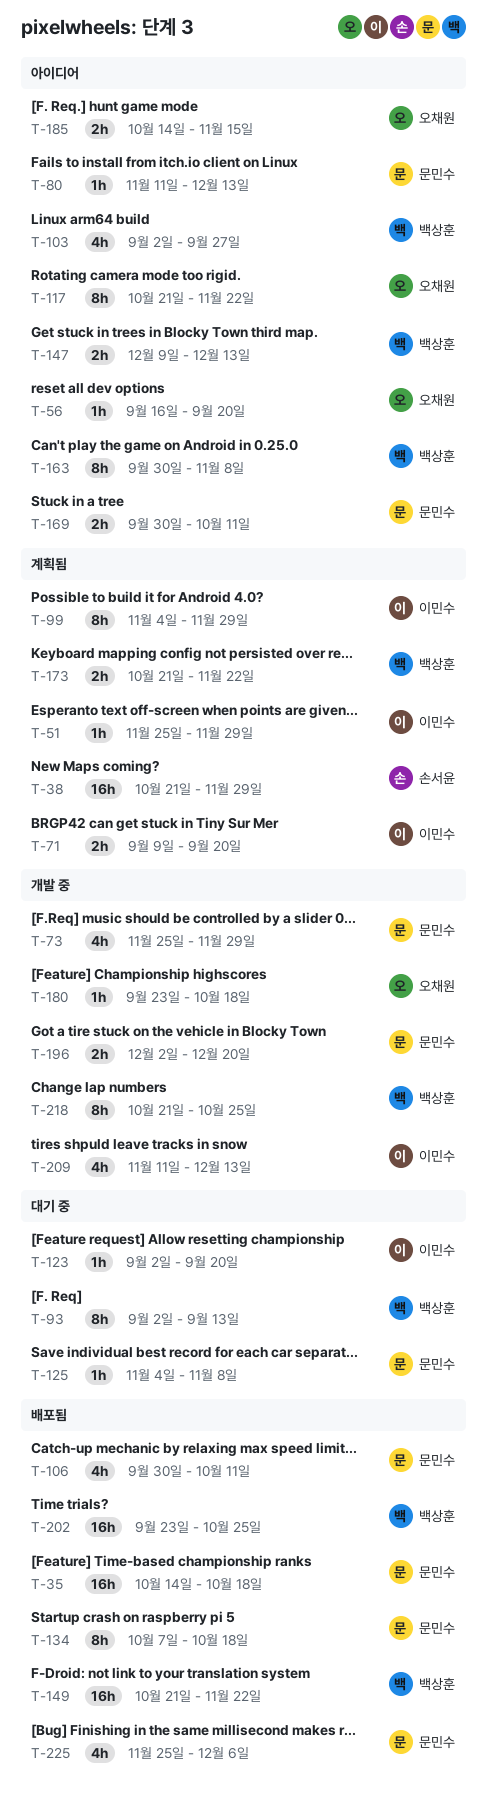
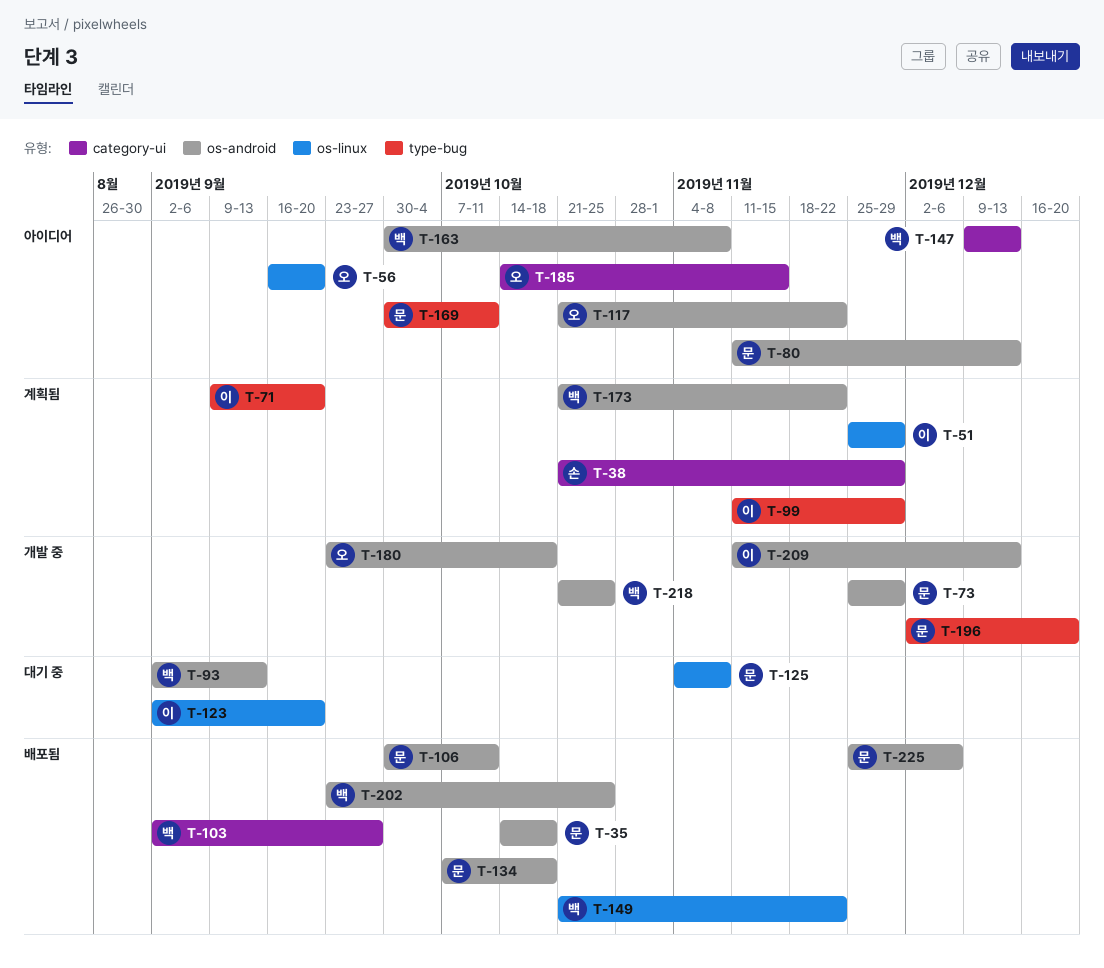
T-99, start: Nov 4 -> Nov 11
T-103, status: 아이디어 -> 배포됨

